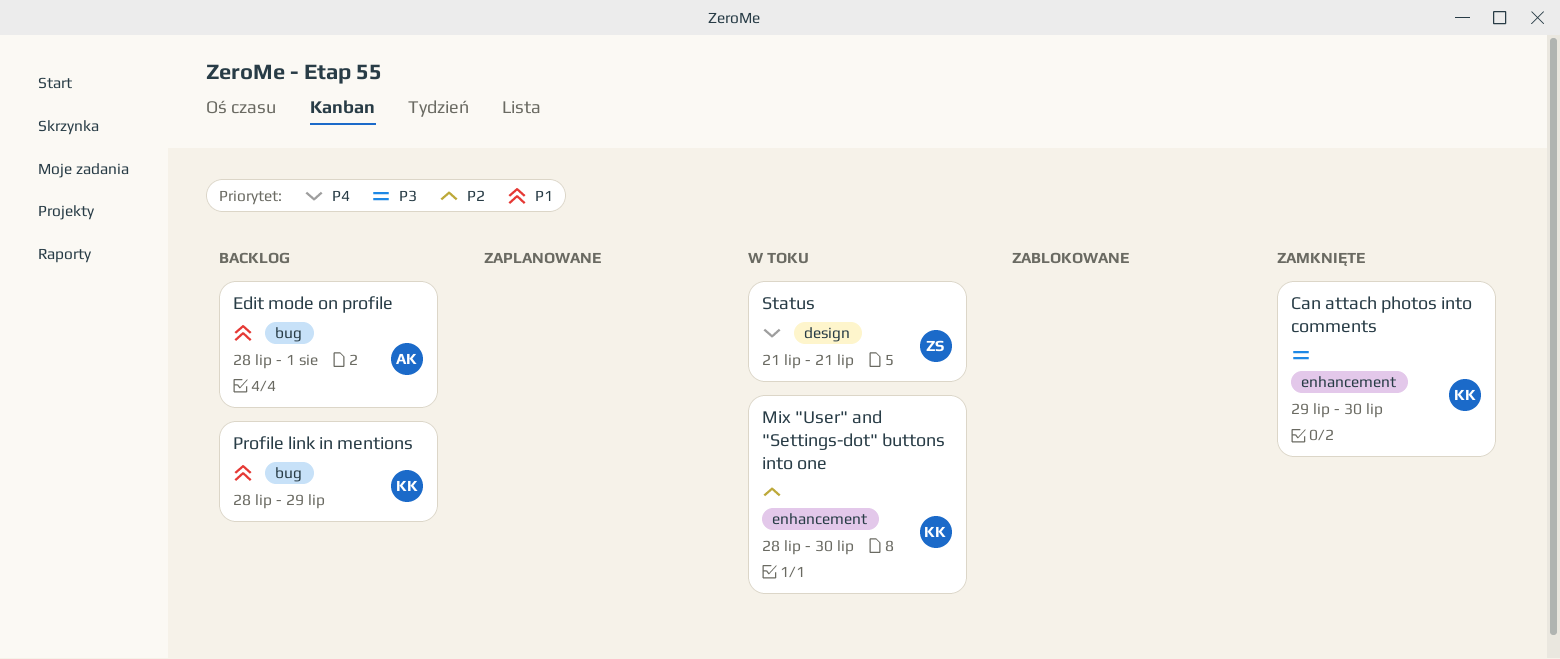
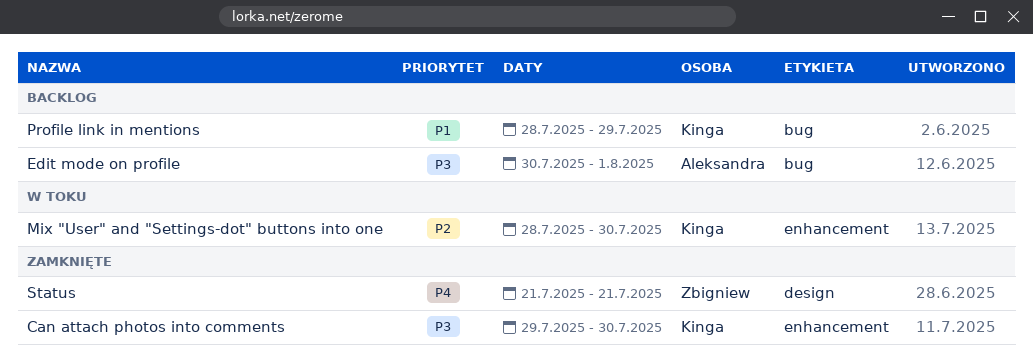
Edit mode on profile, priority: P1 -> P3
Edit mode on profile, start: Jul 28 -> Jul 30
Status, status: W toku -> Zamknięte

